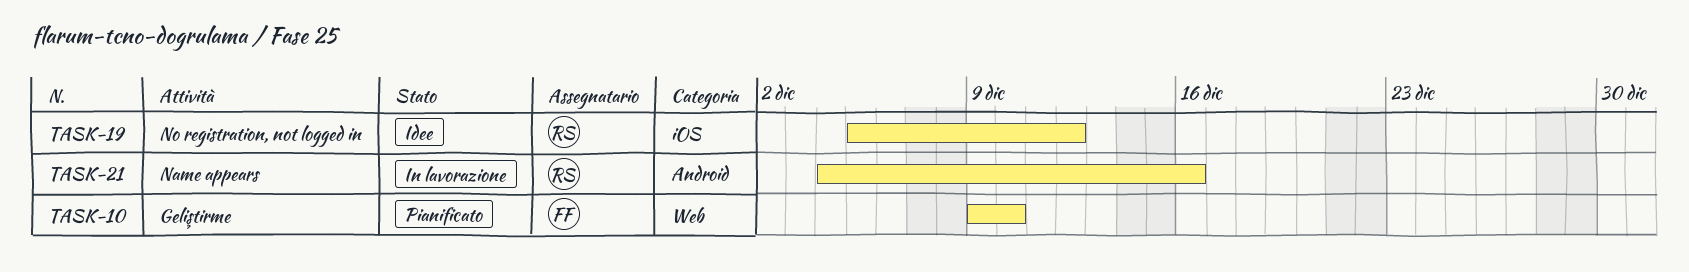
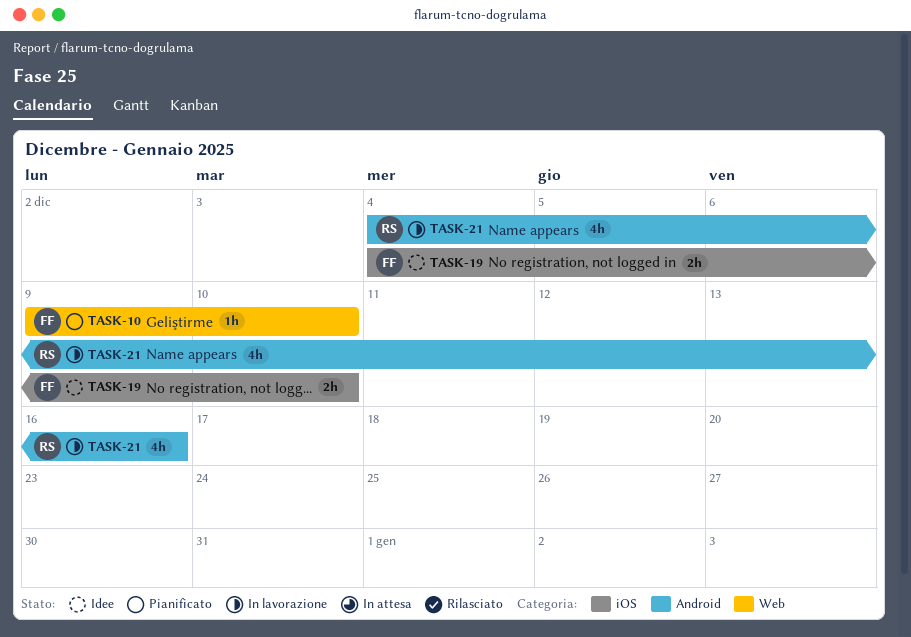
TASK-19, owner: RS -> FF
TASK-19, start: Dec 5 -> Dec 4
TASK-19, due: Dec 12 -> Dec 10

